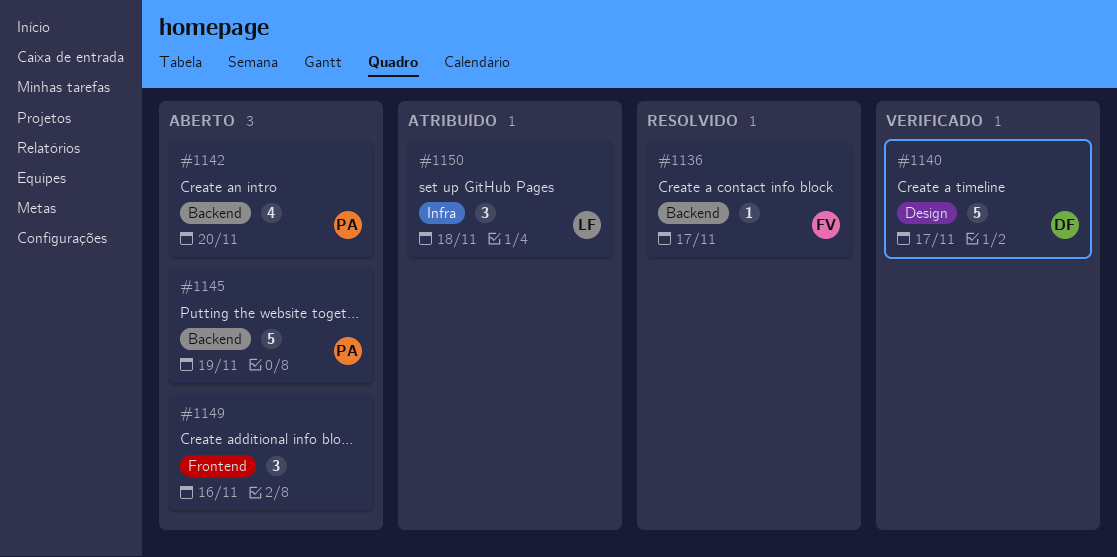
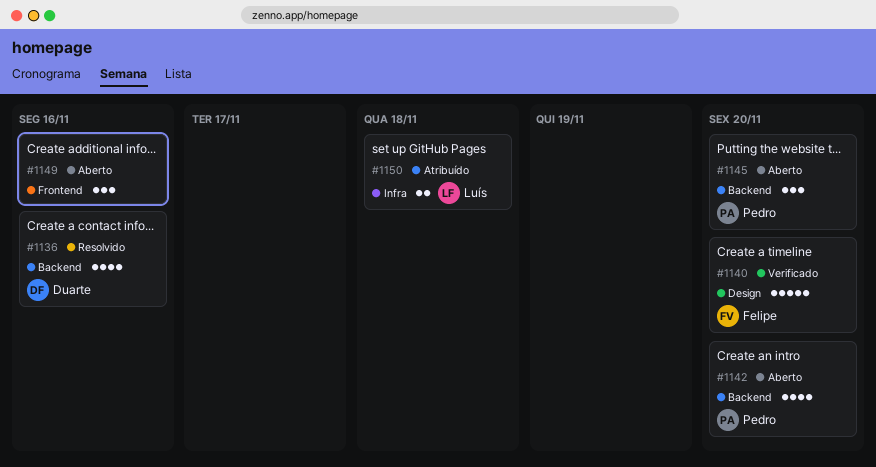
#1136, owner: Felipe -> Duarte
#1136, estimate: 1 -> 4
#1136, due: Nov 17 -> Nov 16
#1140, owner: Duarte -> Felipe
#1140, due: Nov 17 -> Nov 20
#1145, estimate: 5 -> 3
#1145, due: Nov 19 -> Nov 20
#1150, estimate: 3 -> 2

